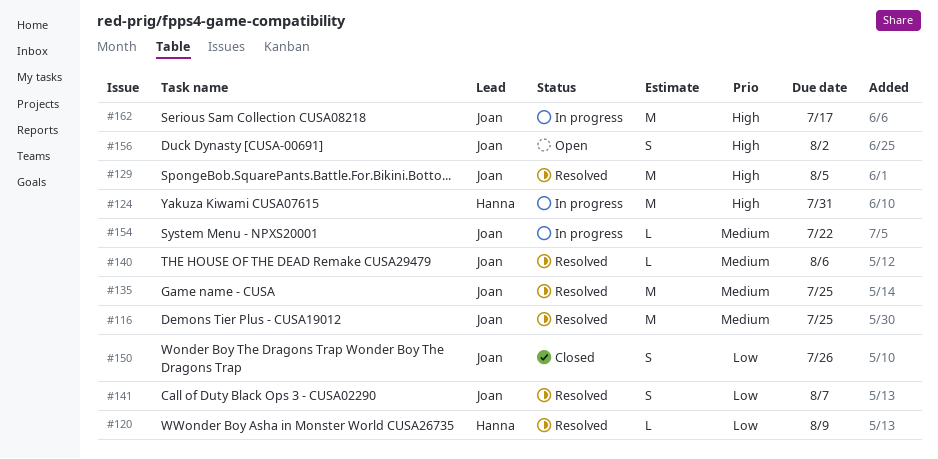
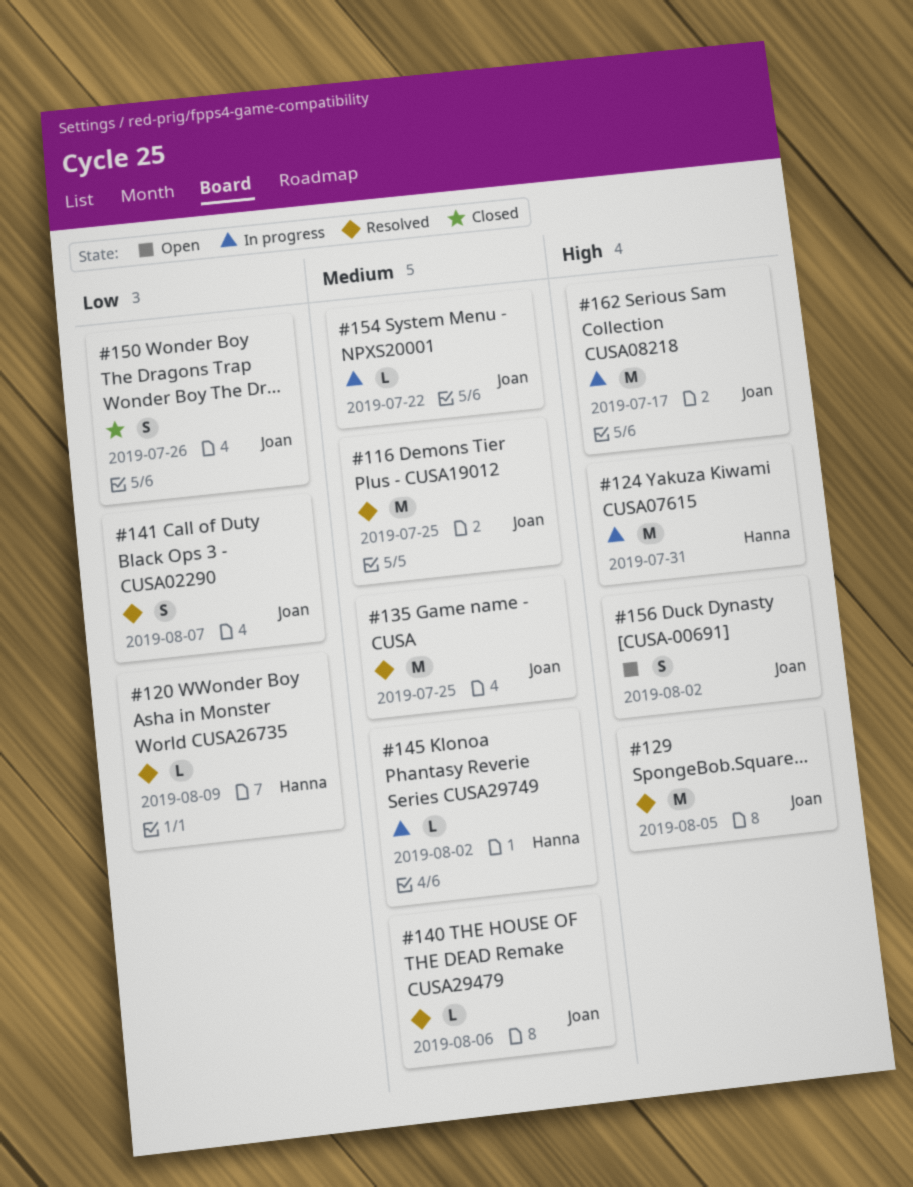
#145: none -> present

